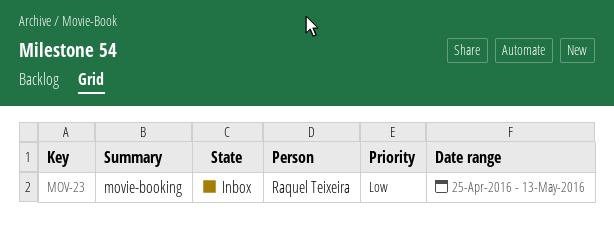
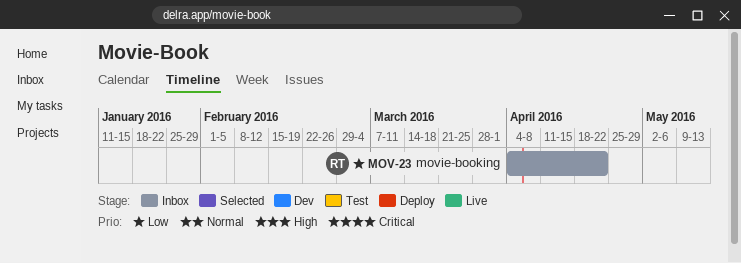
MOV-23, start: Apr 25 -> Apr 4
MOV-23, due: May 13 -> Apr 22

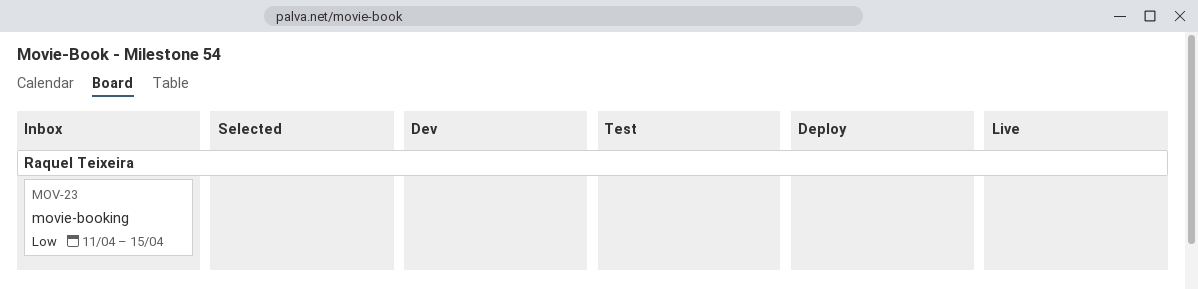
MOV-23, start: Apr 4 -> Apr 11
MOV-23, due: Apr 22 -> Apr 15

